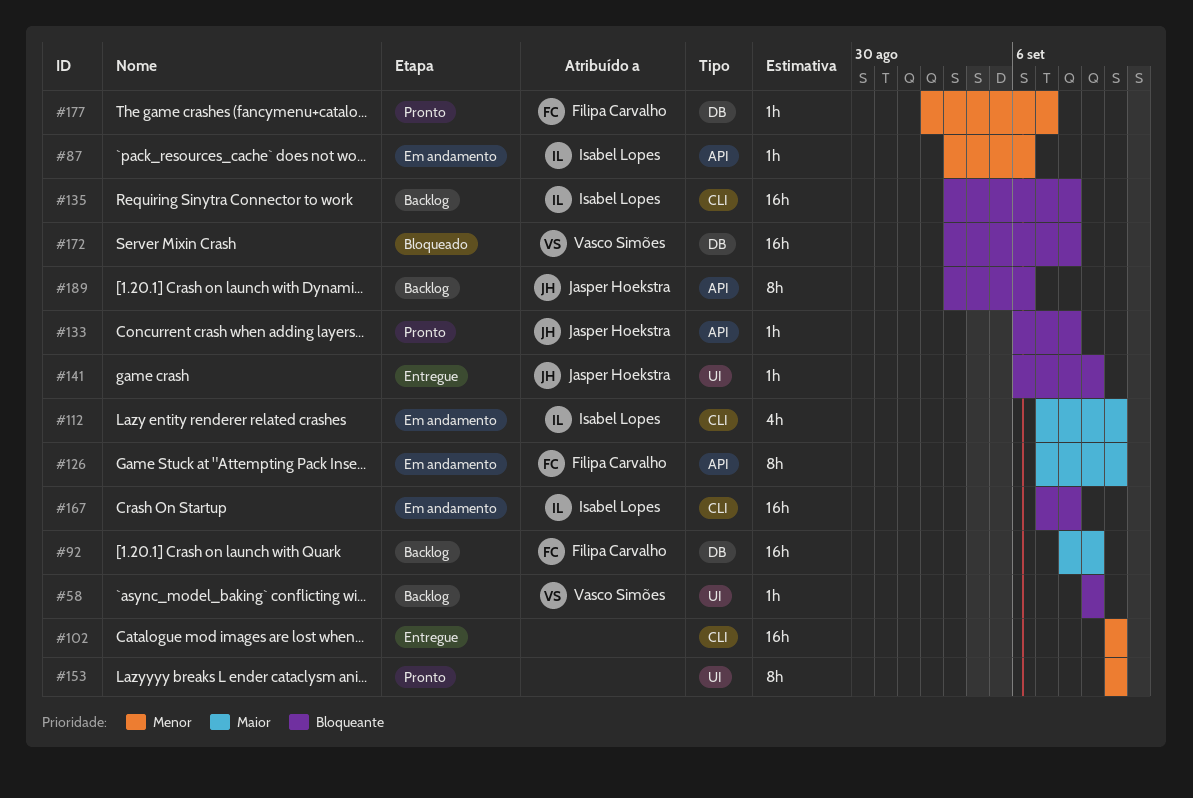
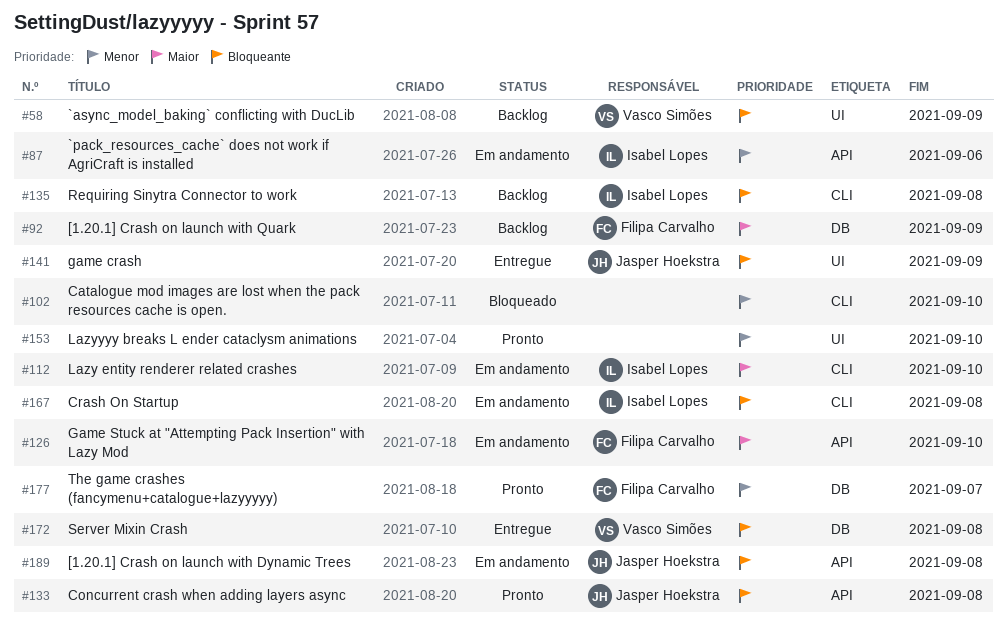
#102, status: Entregue -> Bloqueado
#172, status: Bloqueado -> Entregue
#189, status: Backlog -> Em andamento
#189, due: Sep 6 -> Sep 8

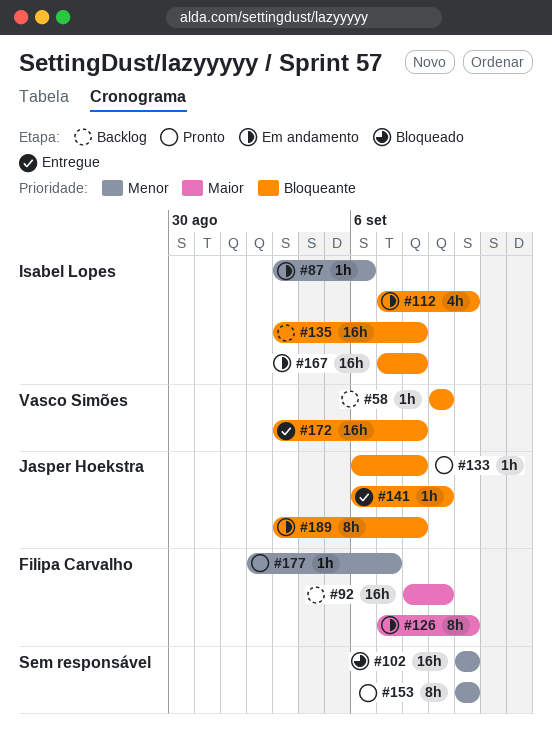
#112, priority: Maior -> Bloqueante

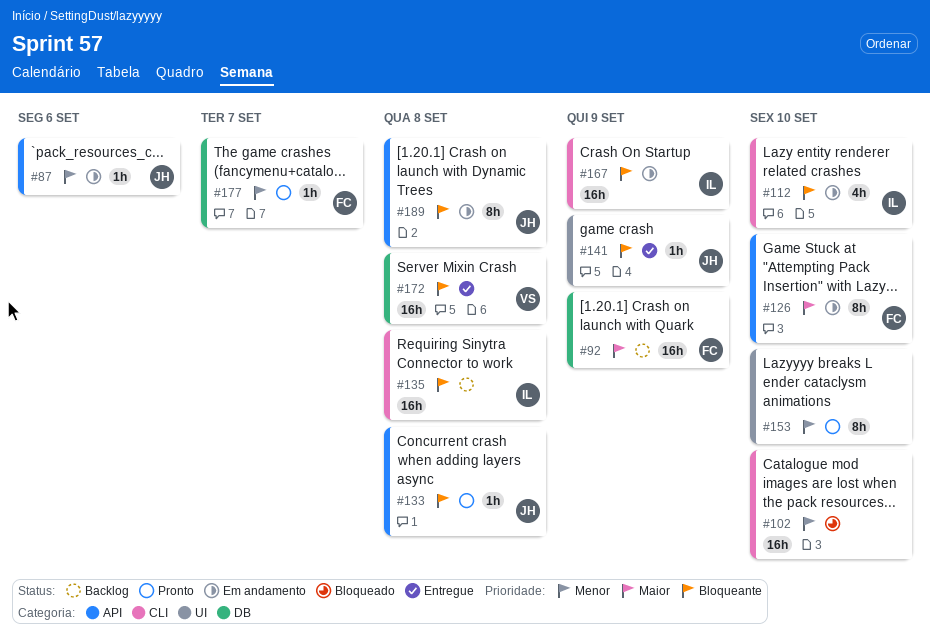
#58: present -> none
#87, owner: Isabel Lopes -> Jasper Hoekstra
#167, due: Sep 8 -> Sep 9

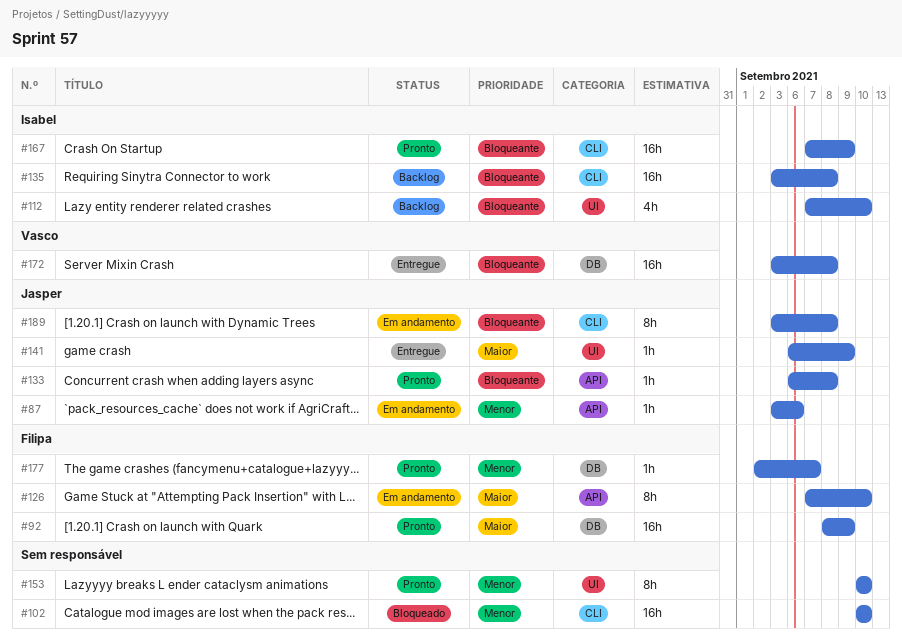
#92, status: Backlog -> Pronto
#112, status: Em andamento -> Backlog
#112, label: CLI -> UI
#141, priority: Bloqueante -> Maior
#167, status: Em andamento -> Pronto
#189, label: API -> CLI

